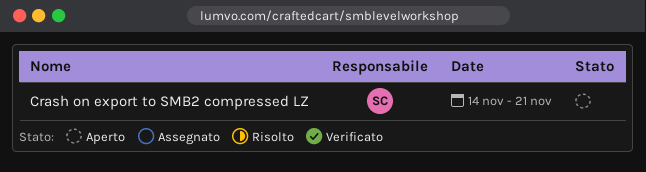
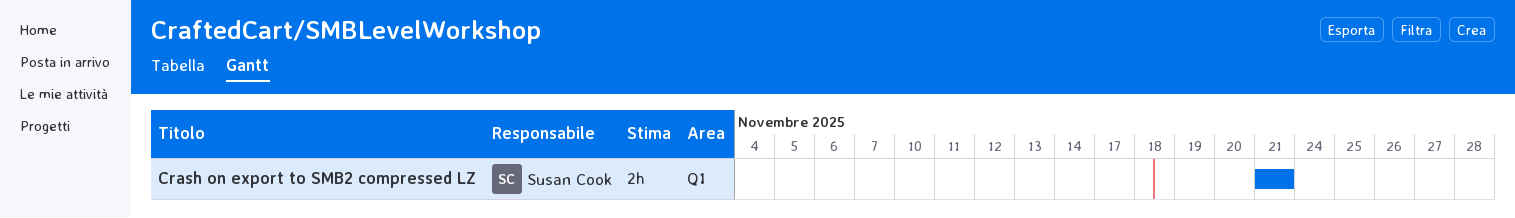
Crash on export to SMB2 compressed LZ, start: Nov 14 -> Nov 21

